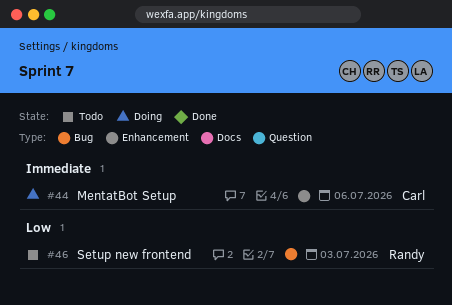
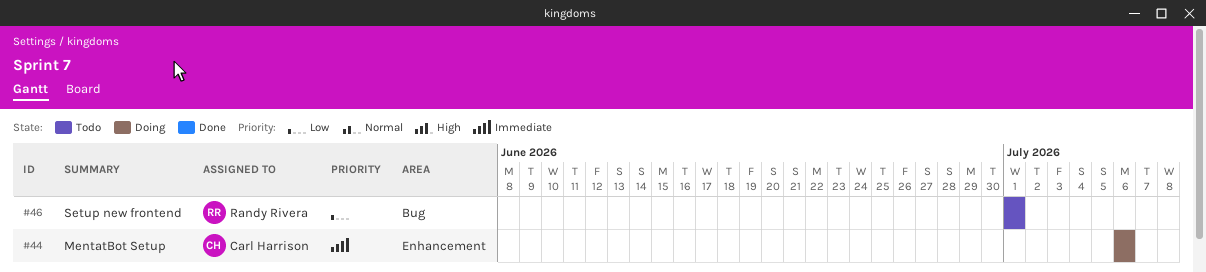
#46, due: Jul 3 -> Jul 1

